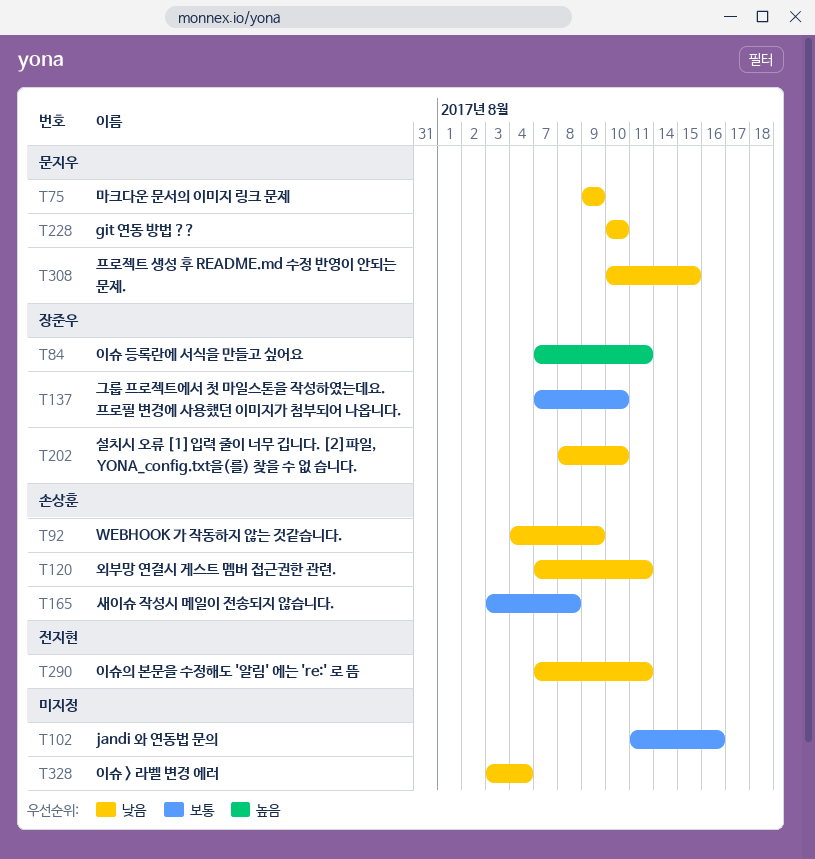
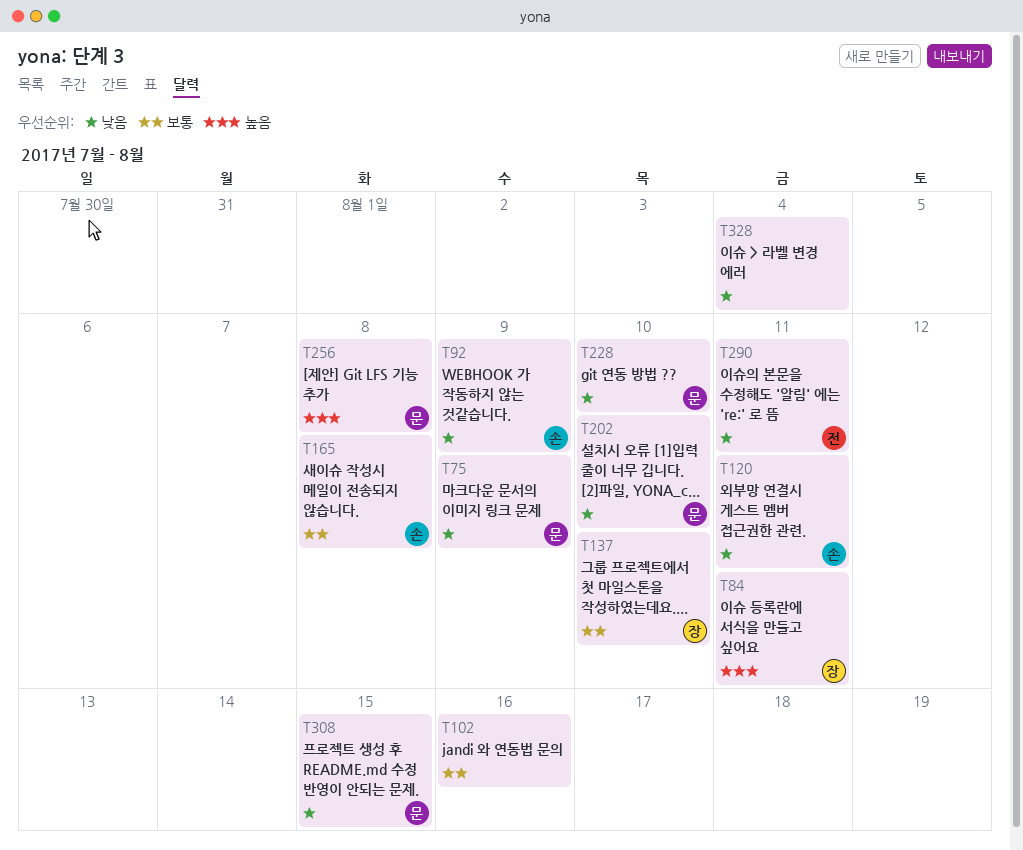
T202, owner: 장준우 -> 문지우
T256: none -> present

